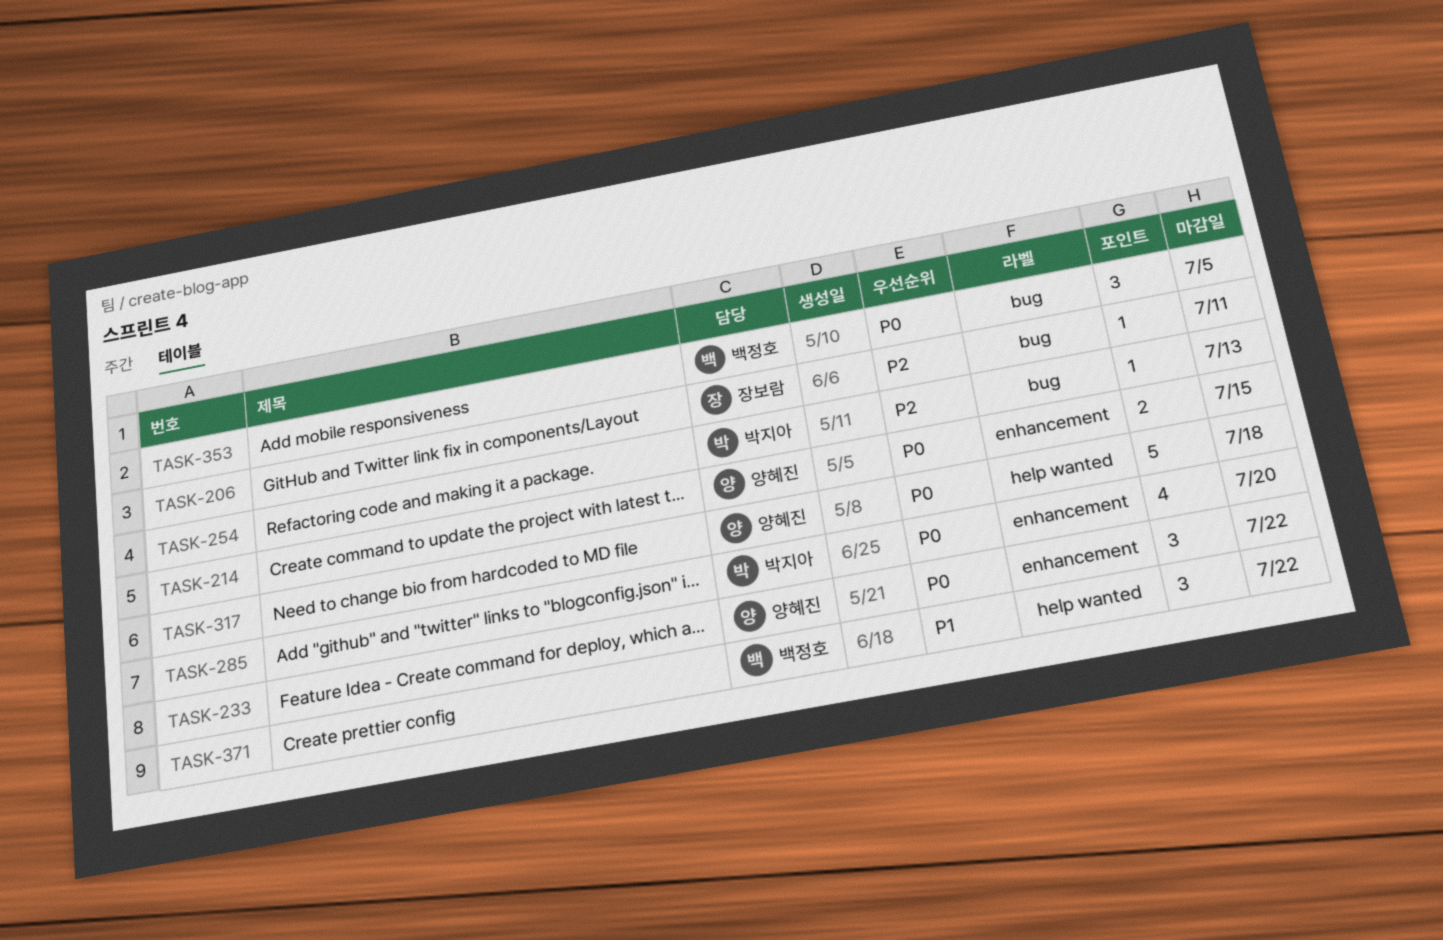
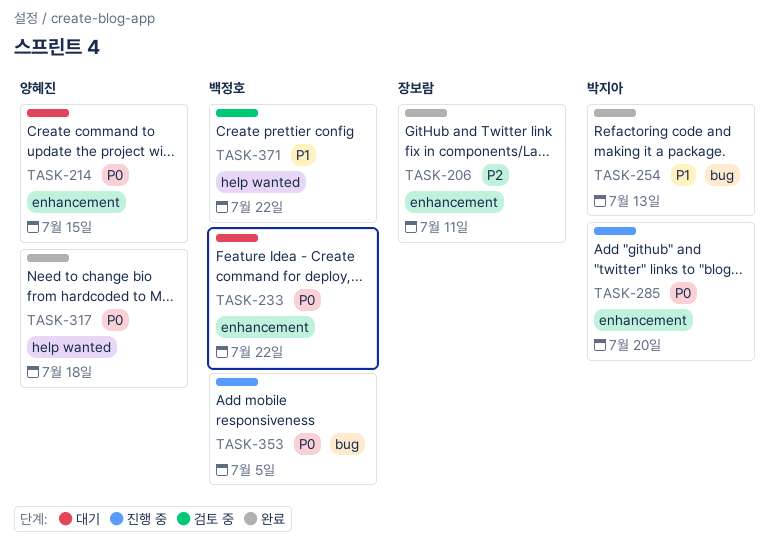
TASK-206, label: bug -> enhancement
TASK-233, owner: 양혜진 -> 백정호
TASK-254, priority: P2 -> P1

